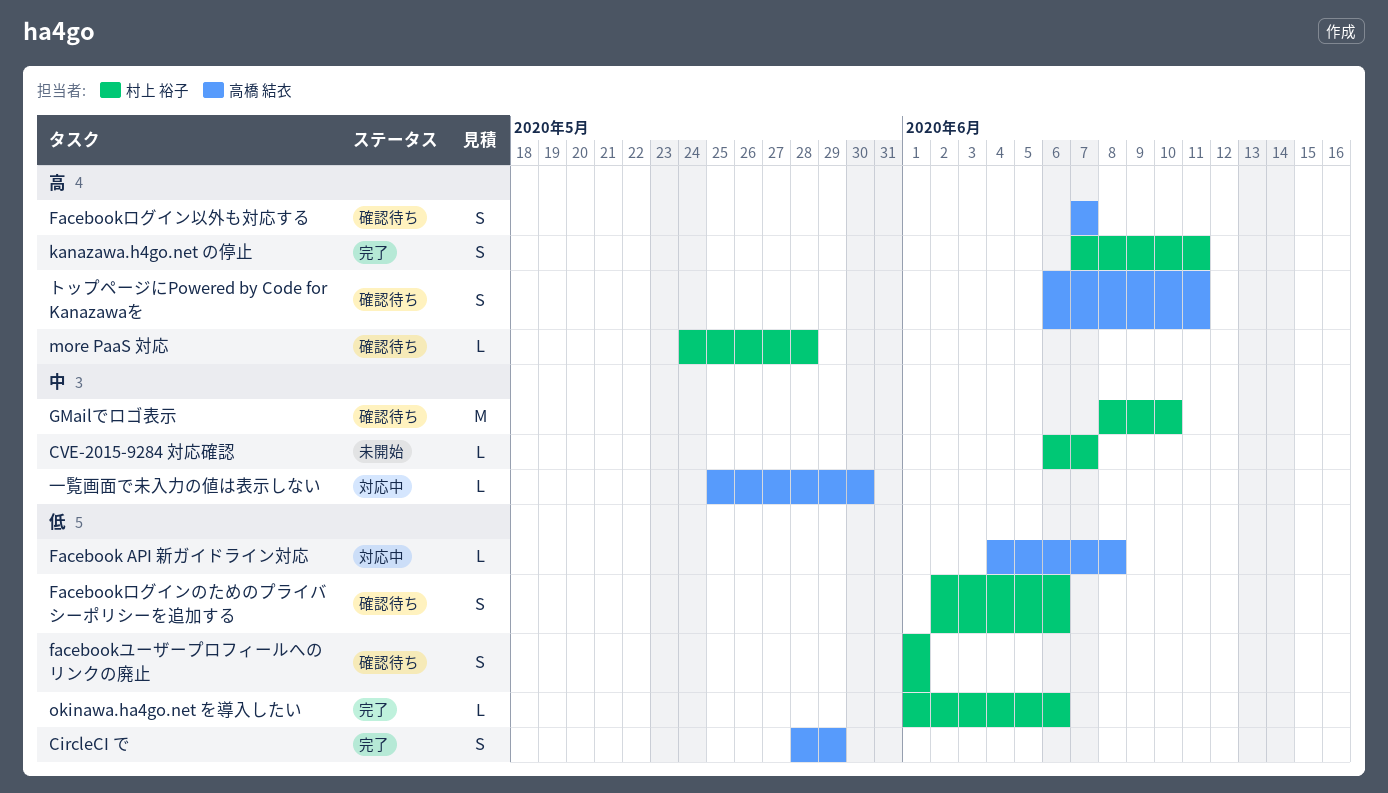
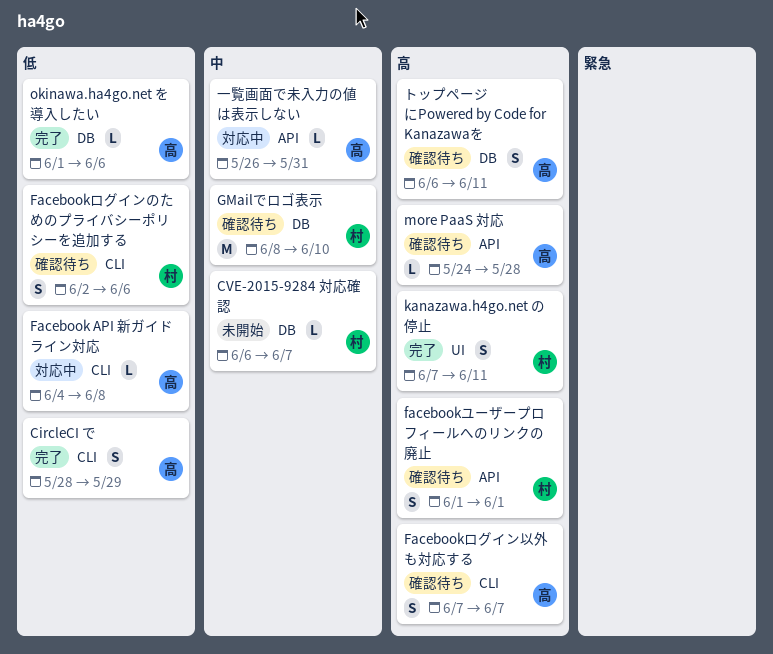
facebookユーザープロフィールへのリンクの廃止, priority: 低 -> 高
more PaaS 対応, owner: 村上 裕子 -> 高橋 結衣
okinawa.ha4go.net を導入したい, owner: 村上 裕子 -> 高橋 結衣
一覧画面で未入力の値は表示しない, start: May 25 -> May 26
一覧画面で未入力の値は表示しない, due: May 30 -> May 31

